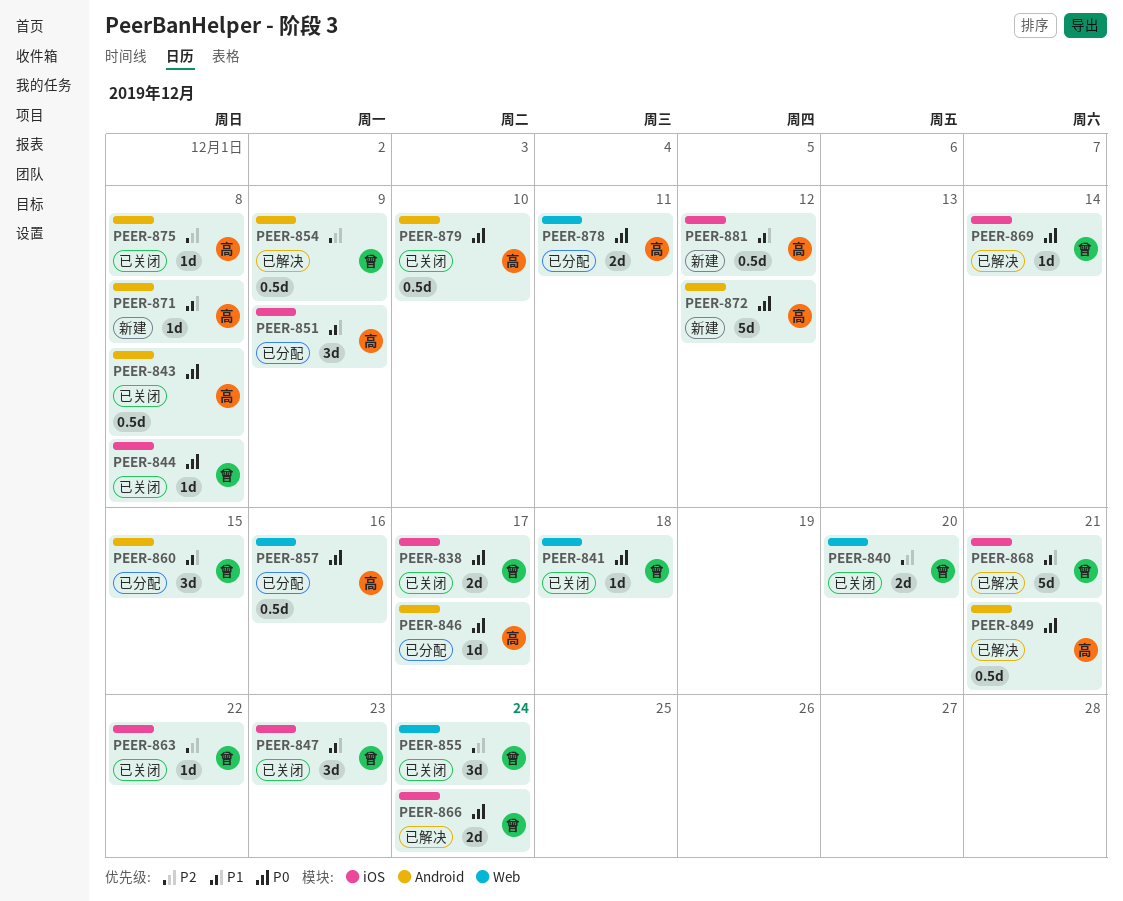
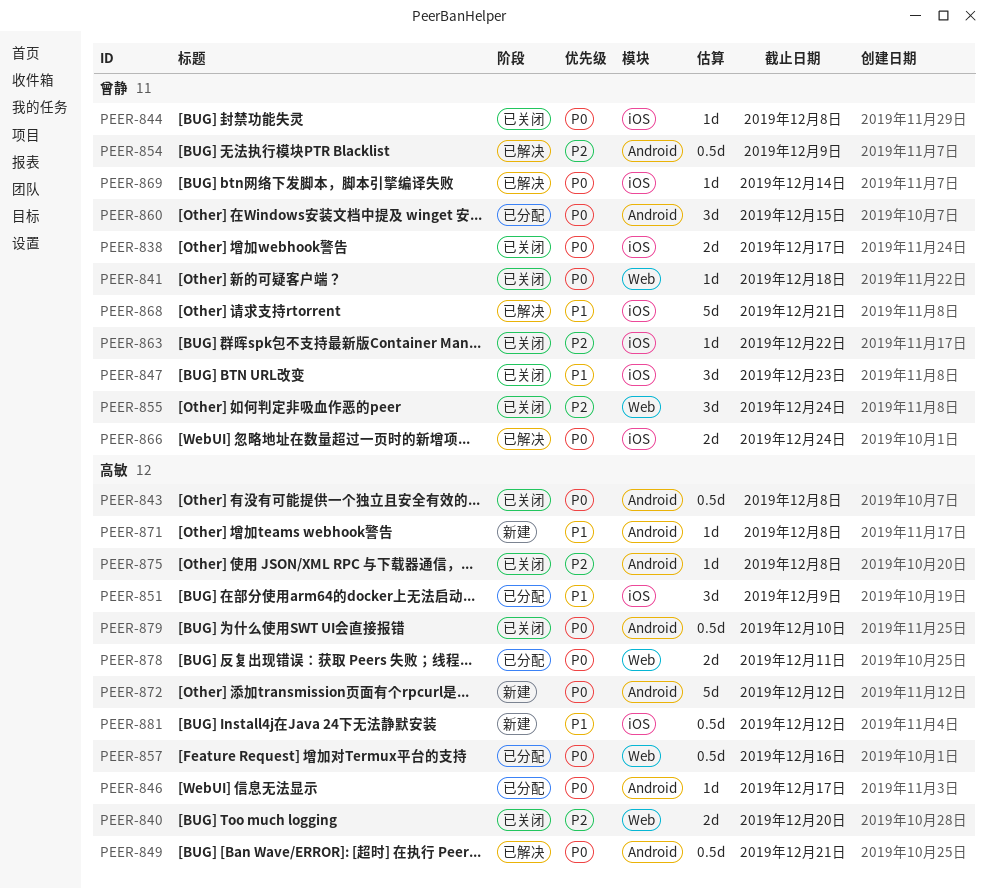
PEER-840, owner: 曾静 -> 高敏
PEER-860, priority: P1 -> P0

